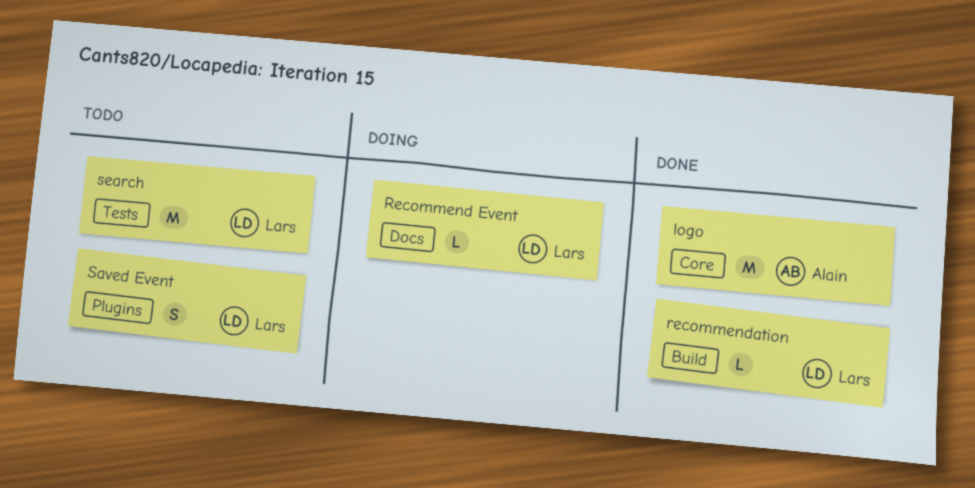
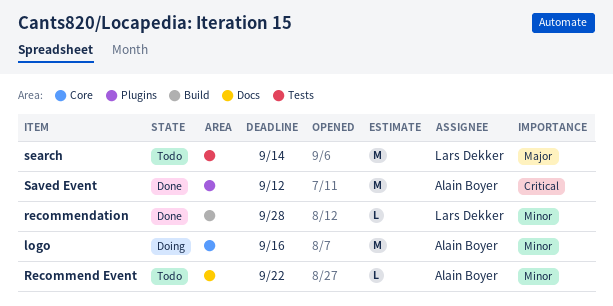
logo, status: Done -> Doing
Recommend Event, status: Doing -> Todo
Recommend Event, owner: Lars Dekker -> Alain Boyer
Saved Event, status: Todo -> Done
Saved Event, owner: Lars Dekker -> Alain Boyer
Saved Event, estimate: S -> M

